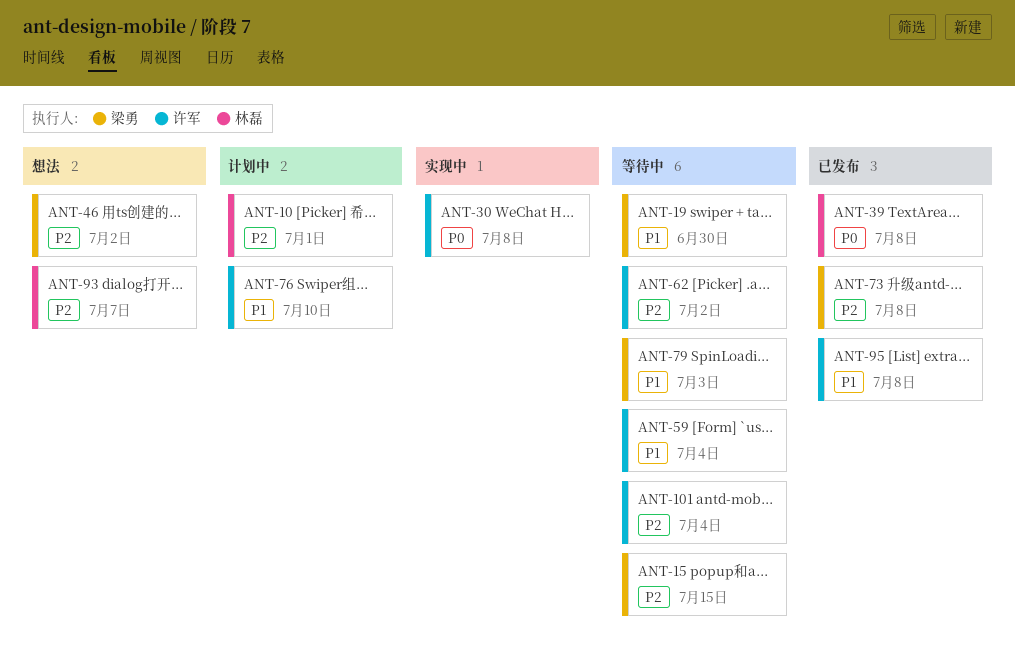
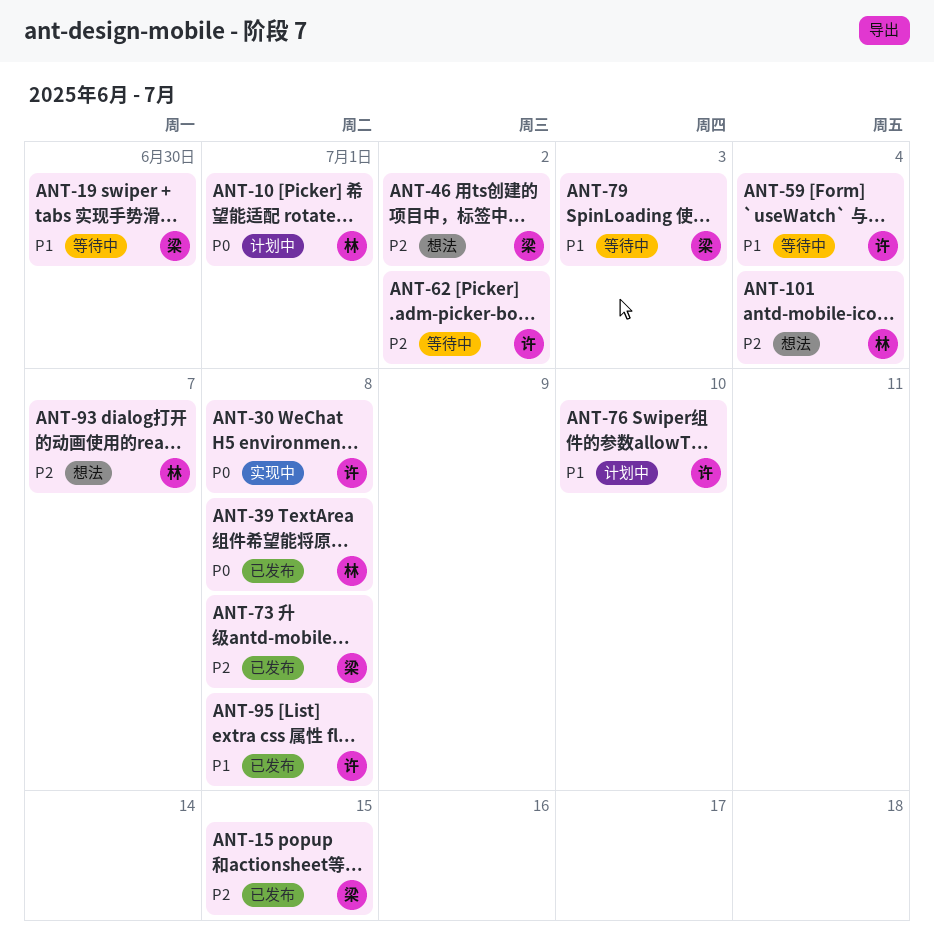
ANT-10, priority: P2 -> P0
ANT-15, status: 等待中 -> 已发布
ANT-101, status: 等待中 -> 想法
ANT-101, owner: 许军 -> 林磊

